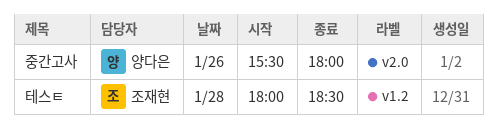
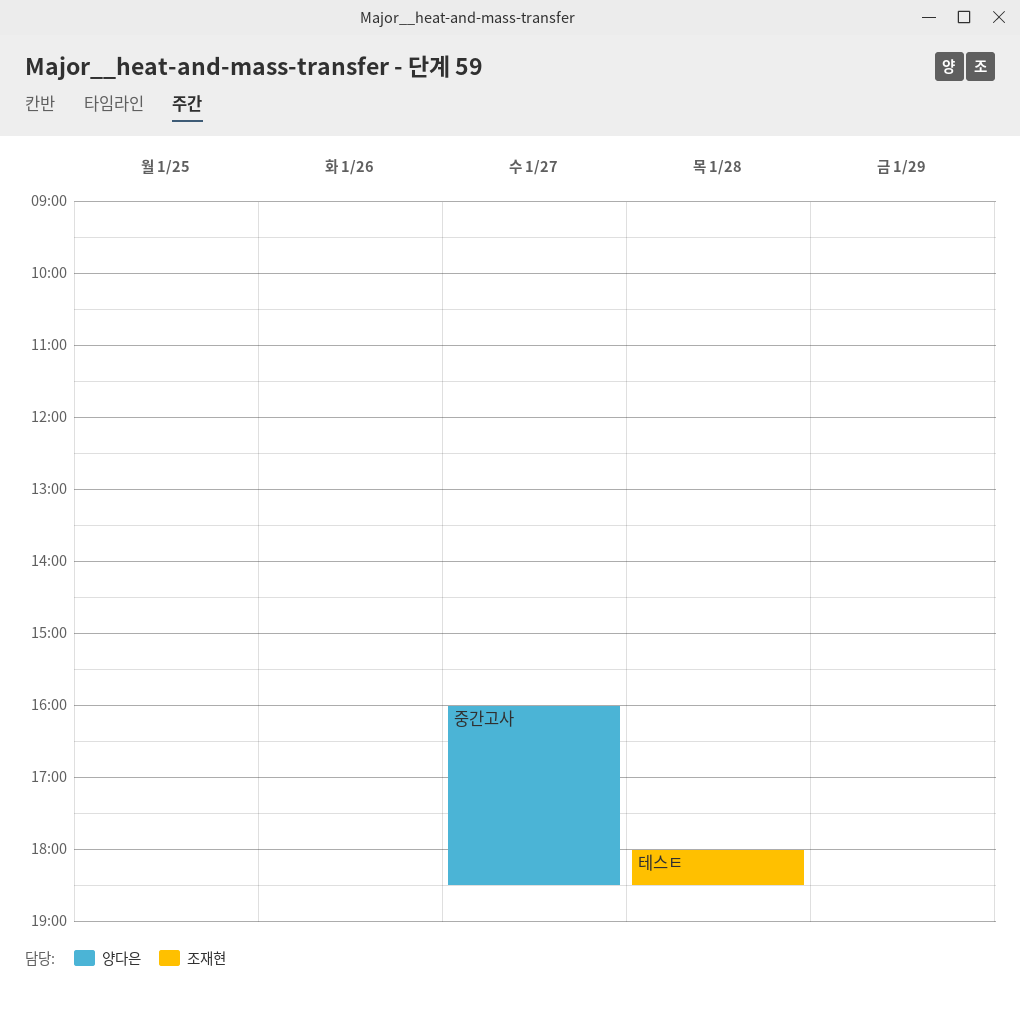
중간고사, day: Jan 26 -> Jan 27
중간고사, begins: 15:30 -> 16:00
중간고사, ends: 18:00 -> 18:30

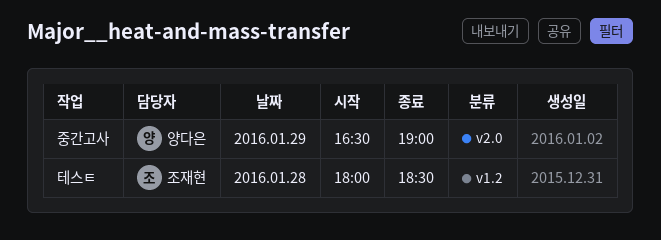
중간고사, day: Jan 27 -> Jan 29
중간고사, begins: 16:00 -> 16:30
중간고사, ends: 18:30 -> 19:00

